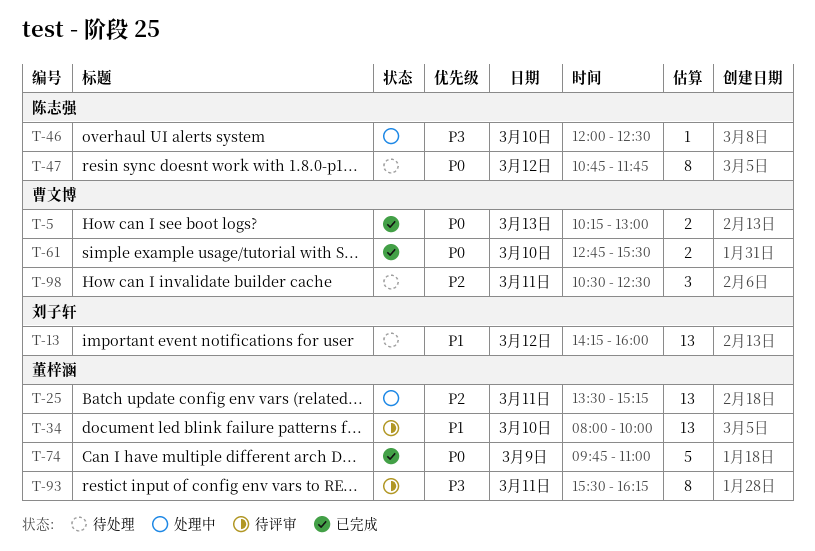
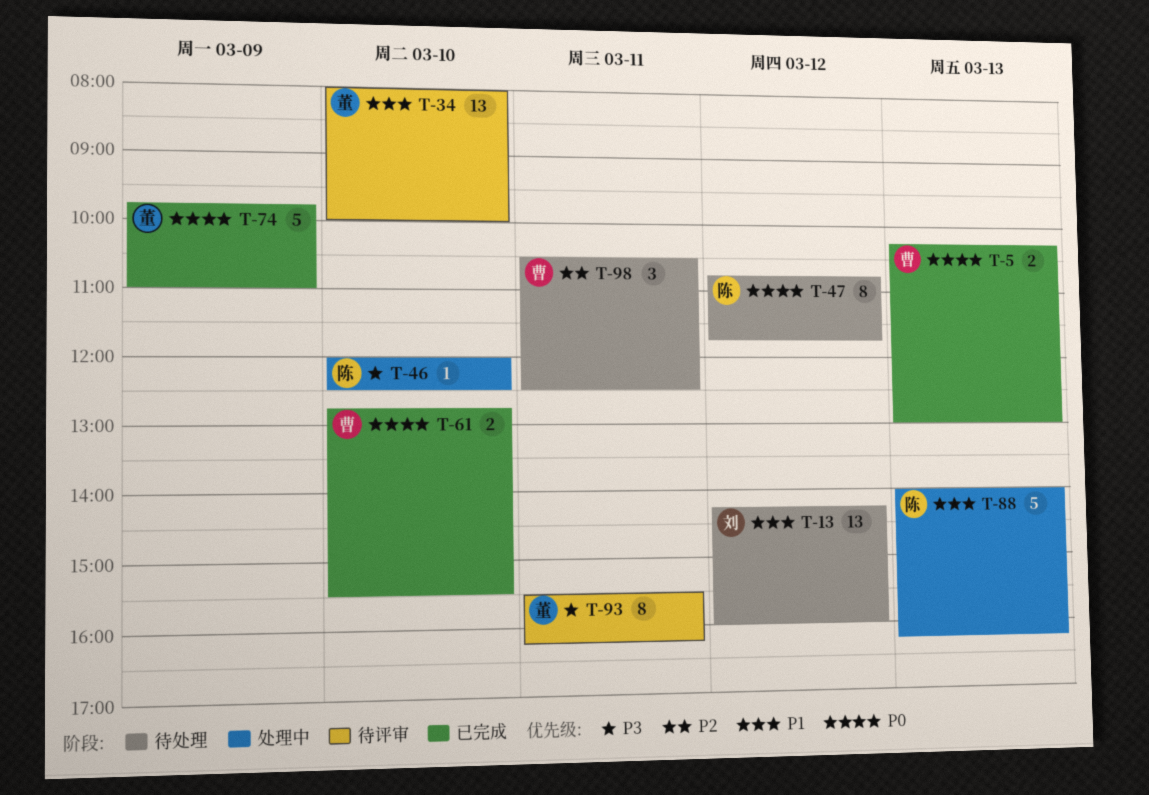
T-25: present -> none
T-88: none -> present

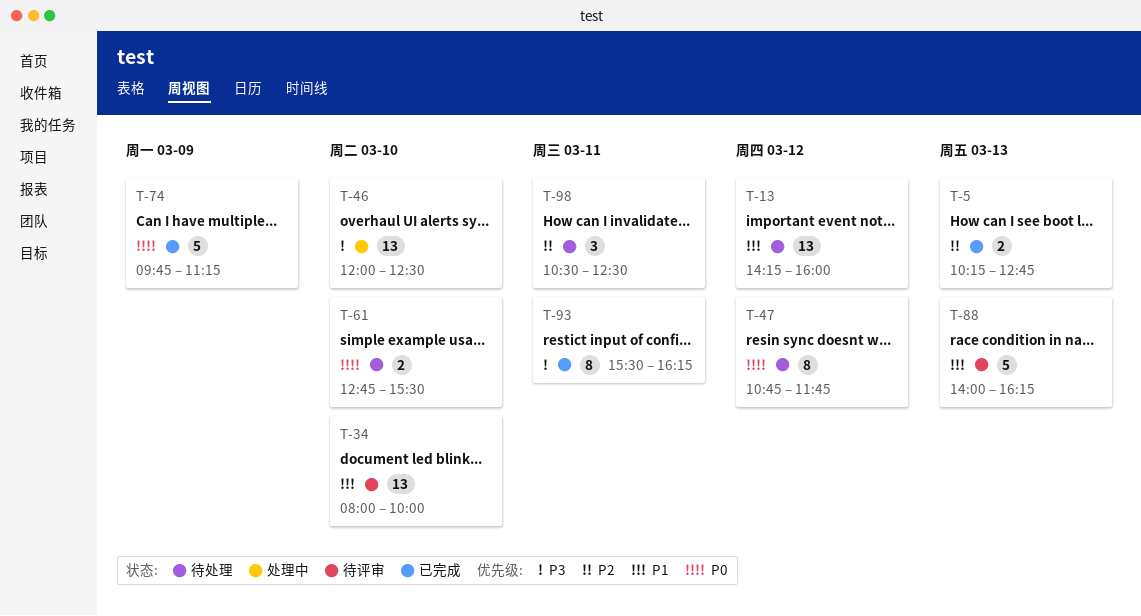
T-5, priority: P0 -> P2
T-5, ends: 13:00 -> 12:45
T-46, estimate: 1 -> 13
T-61, status: 已完成 -> 待处理
T-74, ends: 11:00 -> 11:15
T-88, status: 处理中 -> 待评审
T-93, status: 待评审 -> 已完成

